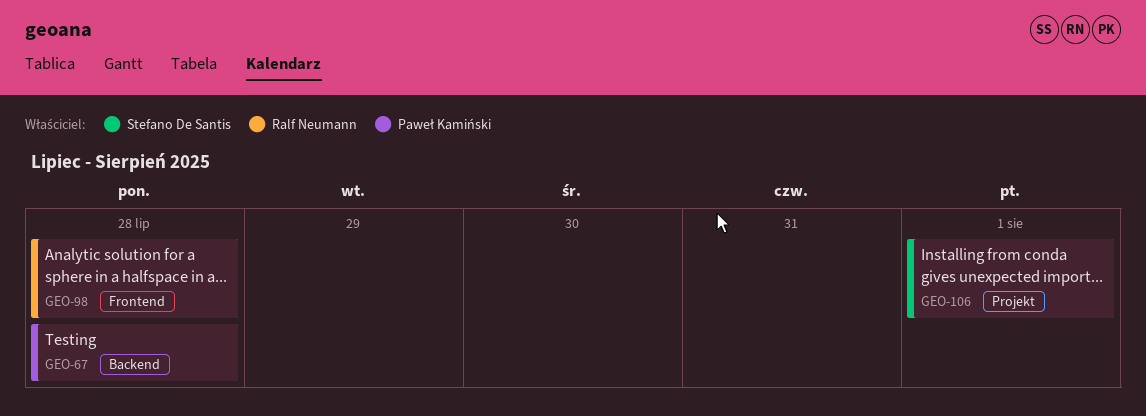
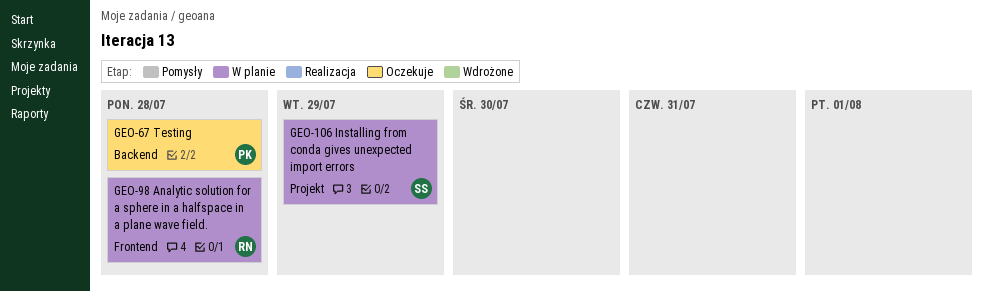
GEO-106, due: Aug 1 -> Jul 29

